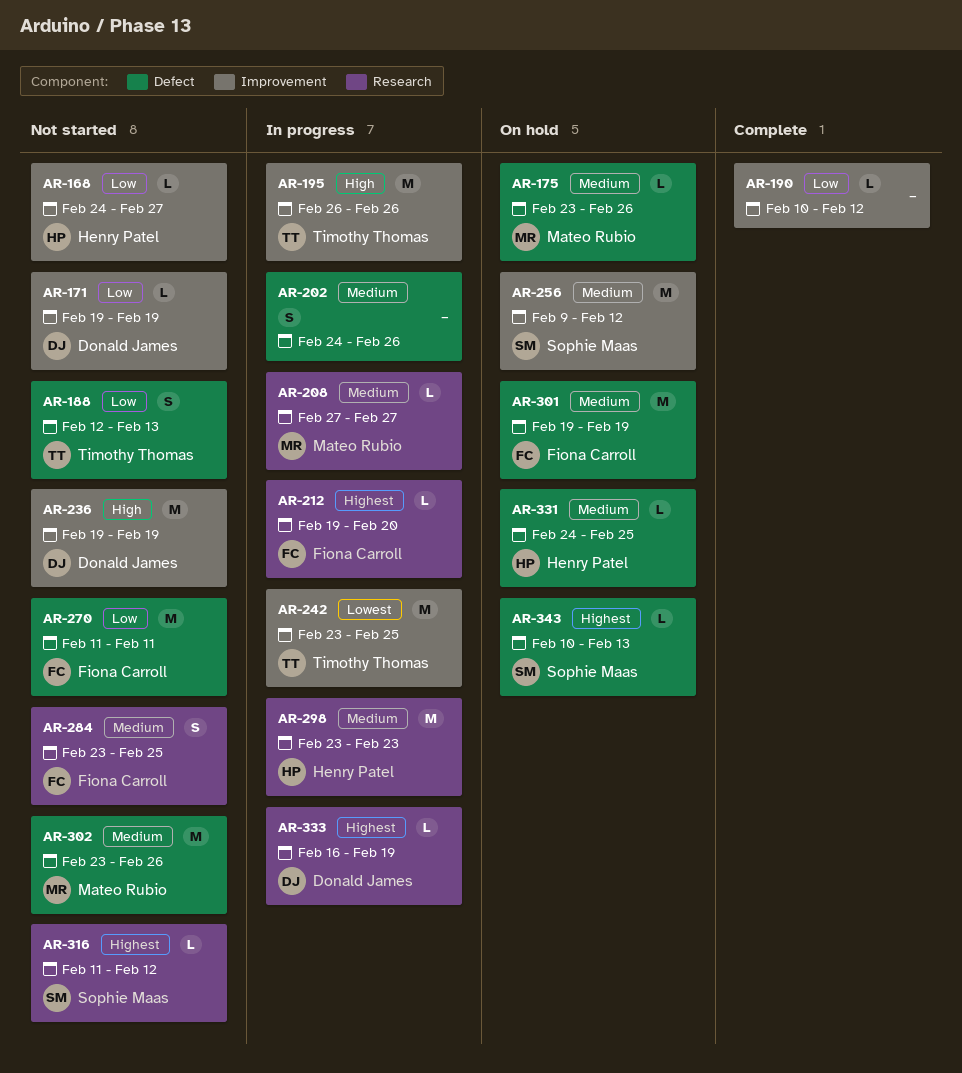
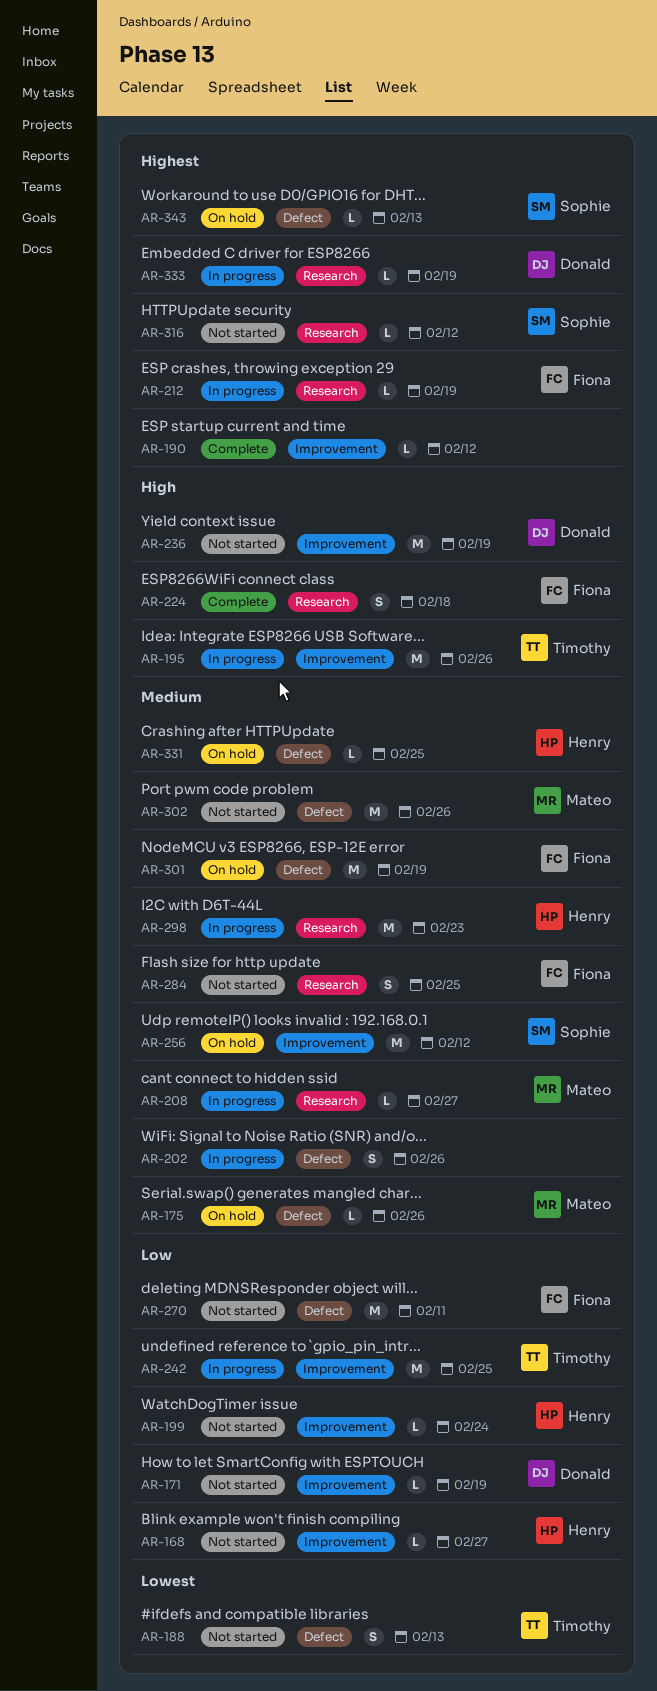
AR-188, priority: Low -> Lowest
AR-190, priority: Low -> Highest
AR-199: none -> present
AR-212, due: Feb 20 -> Feb 19
AR-224: none -> present
AR-242, priority: Lowest -> Low

